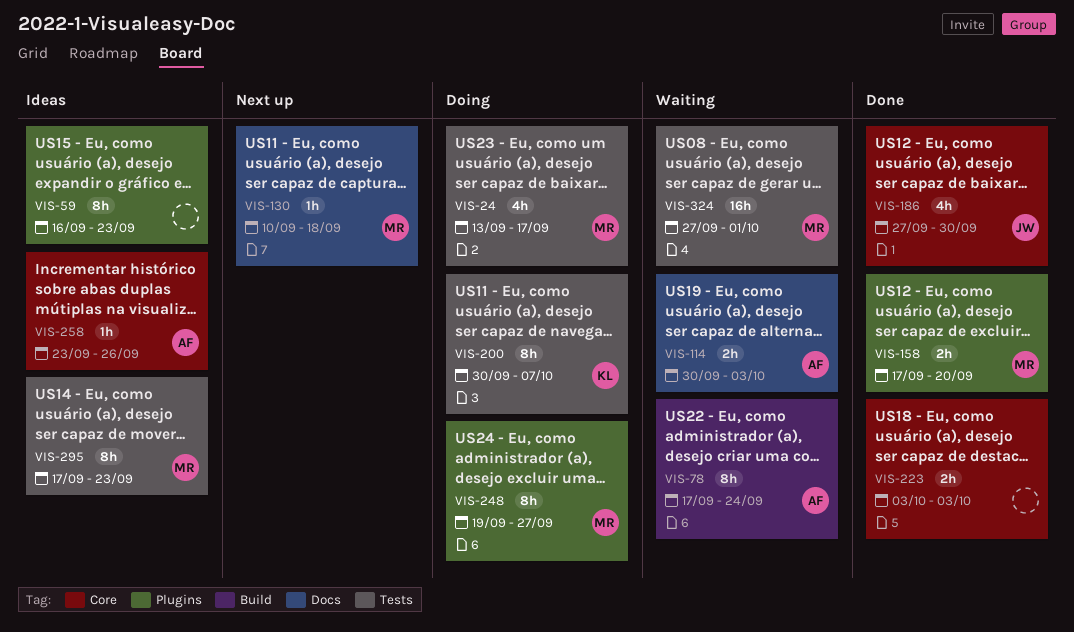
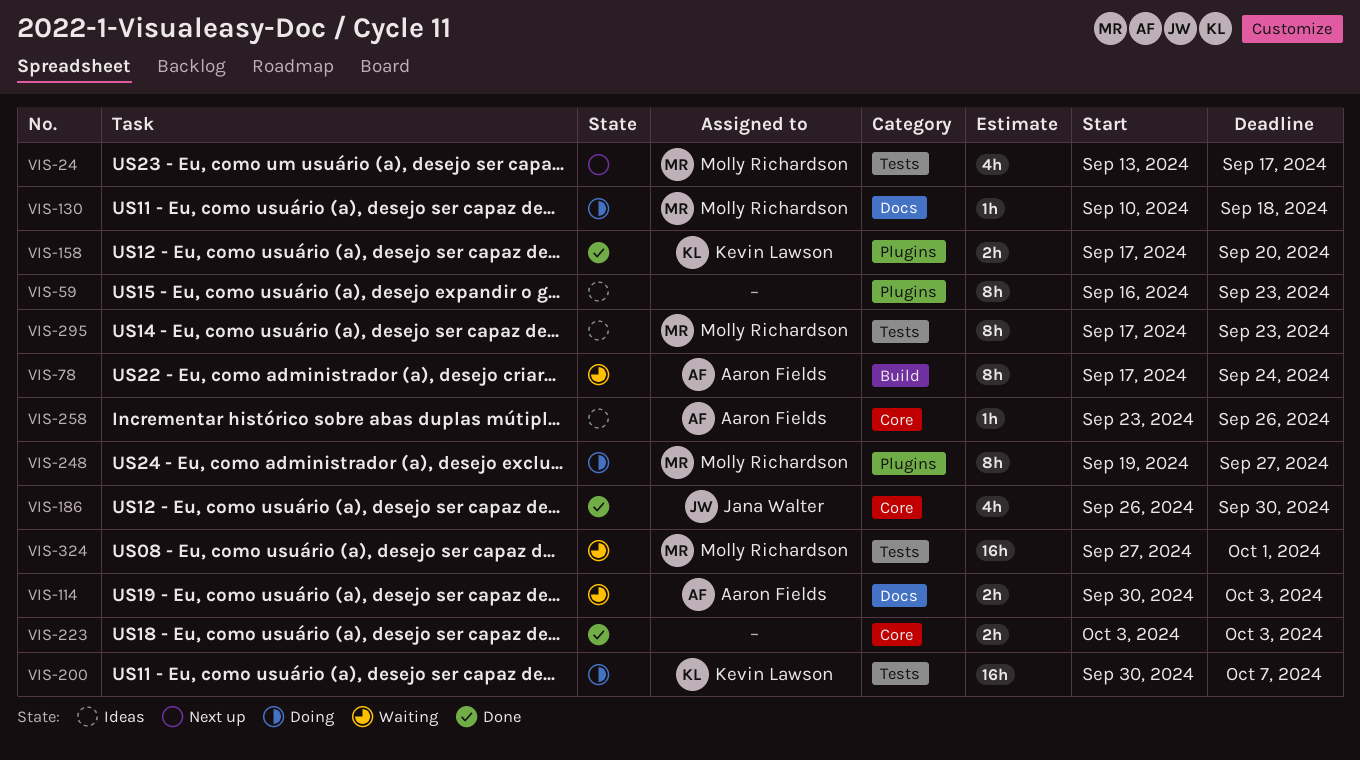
VIS-24, status: Doing -> Next up
VIS-130, status: Next up -> Doing
VIS-158, owner: Molly Richardson -> Kevin Lawson
VIS-186, start: Sep 27 -> Sep 26
VIS-200, estimate: 8h -> 16h

